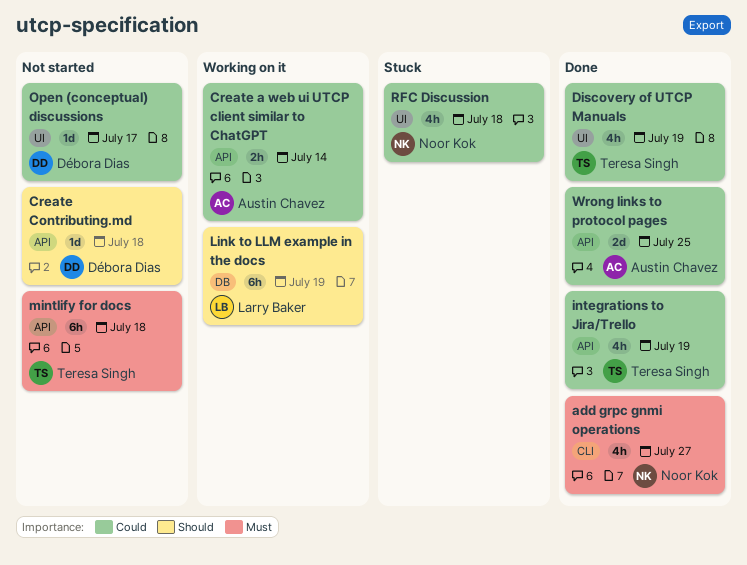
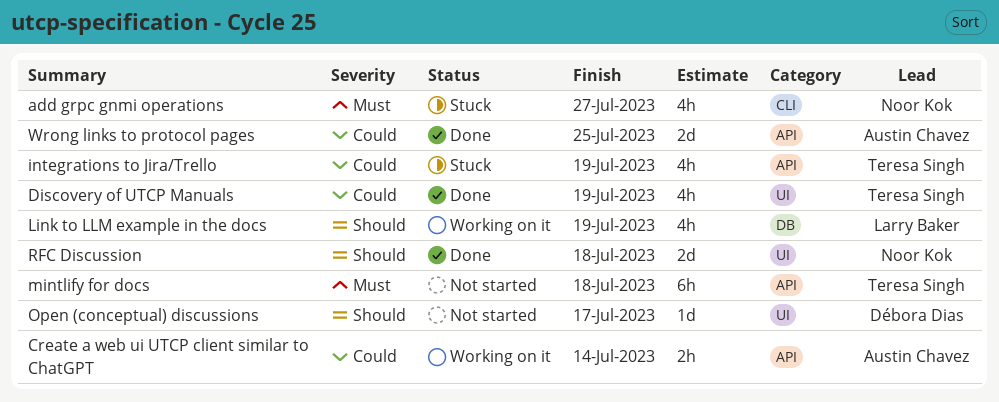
add grpc gnmi operations, status: Done -> Stuck
Create Contributing.md: present -> none
integrations to Jira/Trello, status: Done -> Stuck
Link to LLM example in the docs, estimate: 6h -> 4h
Open (conceptual) discussions, priority: Could -> Should
RFC Discussion, status: Stuck -> Done
RFC Discussion, priority: Could -> Should
RFC Discussion, estimate: 4h -> 2d

